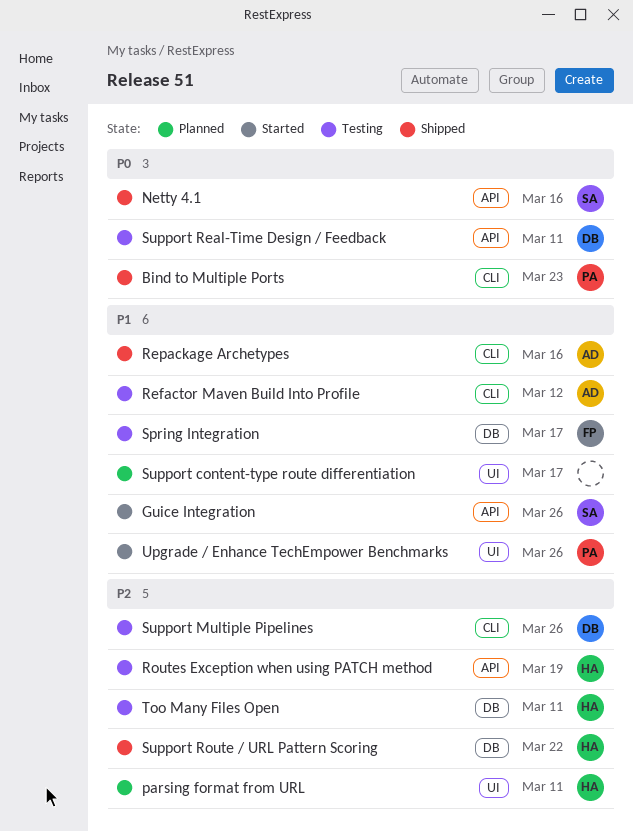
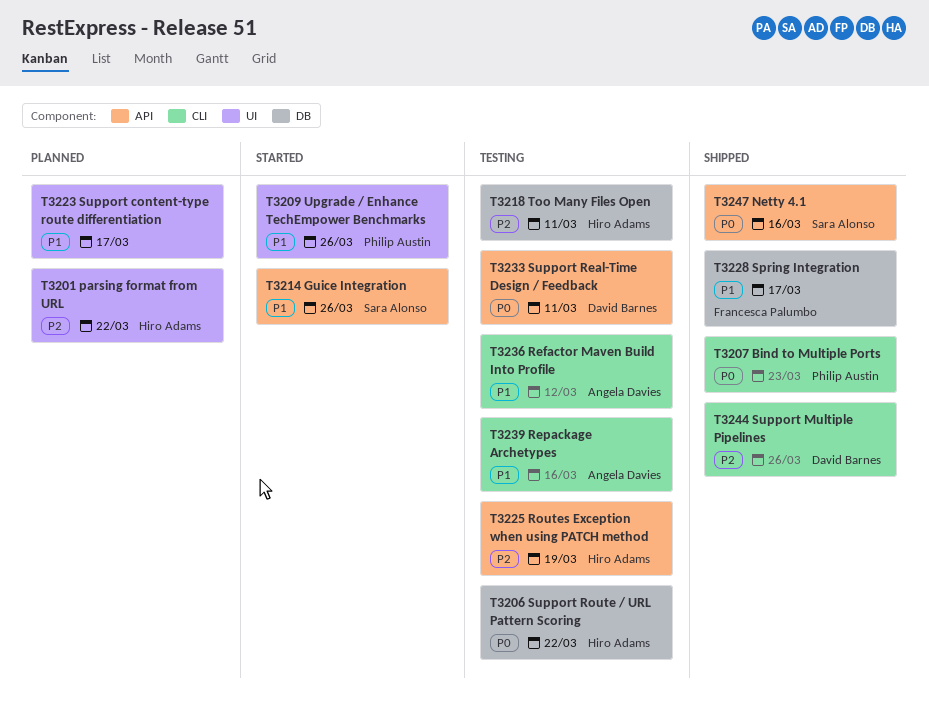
parsing format from URL, due: Mar 11 -> Mar 22
Repackage Archetypes, status: Shipped -> Testing
Spring Integration, status: Testing -> Shipped
Support Multiple Pipelines, status: Testing -> Shipped
Support Route / URL Pattern Scoring, status: Shipped -> Testing
Support Route / URL Pattern Scoring, priority: P2 -> P0

